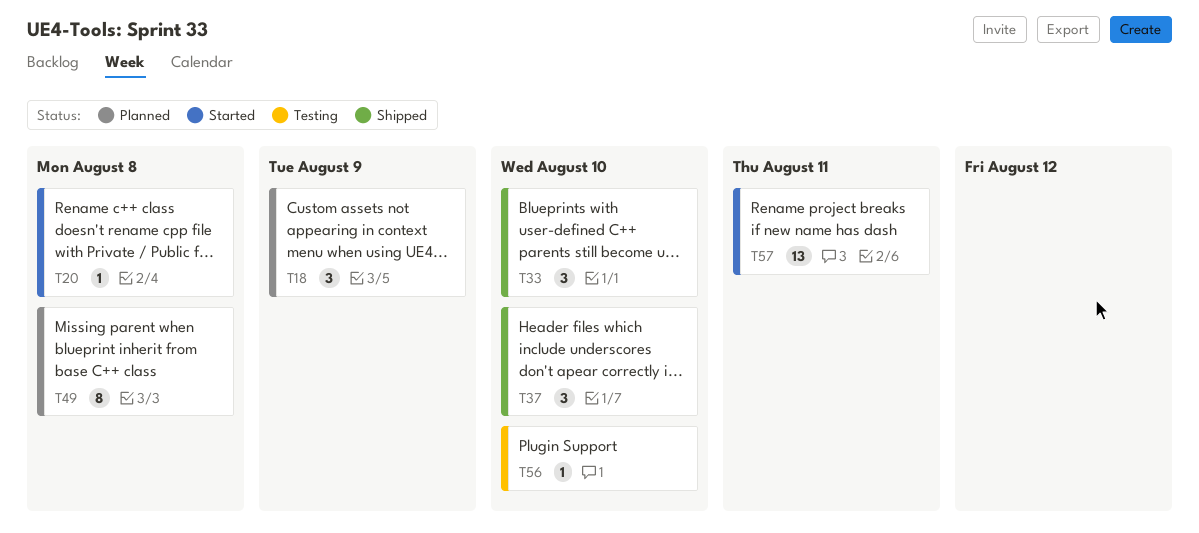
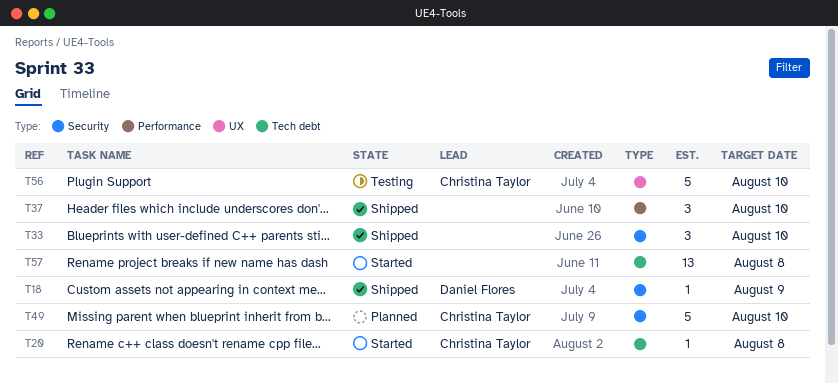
T18, status: Planned -> Shipped
T18, estimate: 3 -> 1
T49, estimate: 8 -> 5
T49, due: Aug 8 -> Aug 10
T56, estimate: 1 -> 5
T57, due: Aug 11 -> Aug 8

